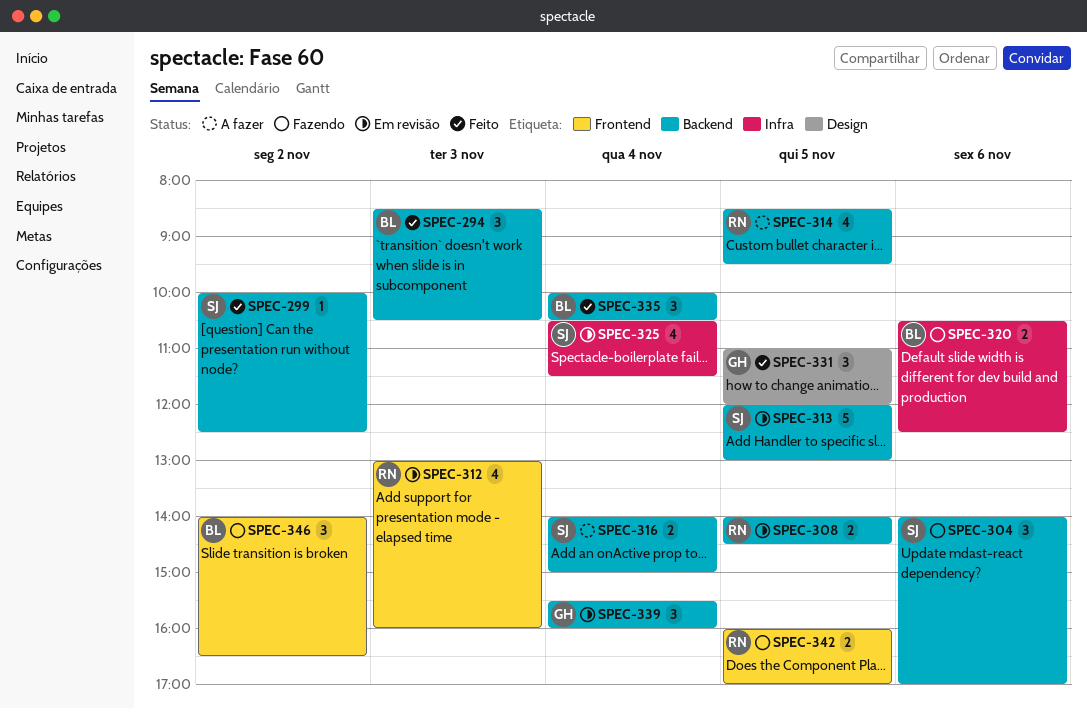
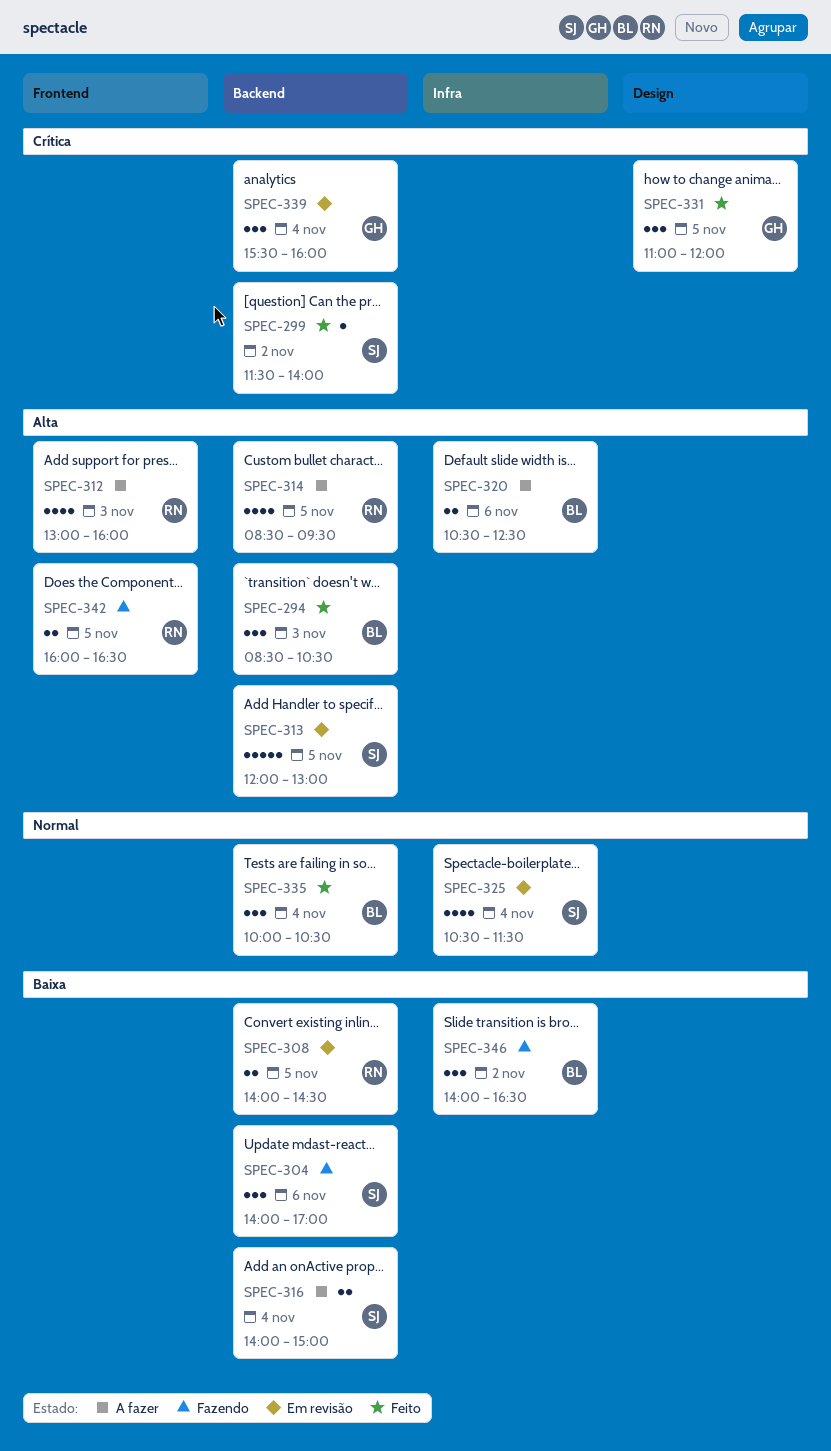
SPEC-299, begins: 10:00 -> 11:30
SPEC-299, ends: 12:30 -> 14:00
SPEC-312, status: Em revisão -> A fazer
SPEC-320, status: Fazendo -> A fazer
SPEC-342, ends: 17:00 -> 16:30
SPEC-346, label: Frontend -> Infra

